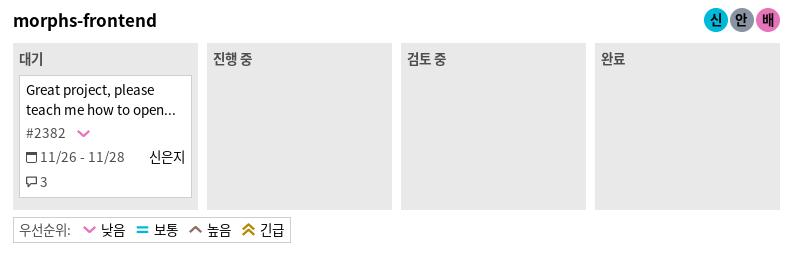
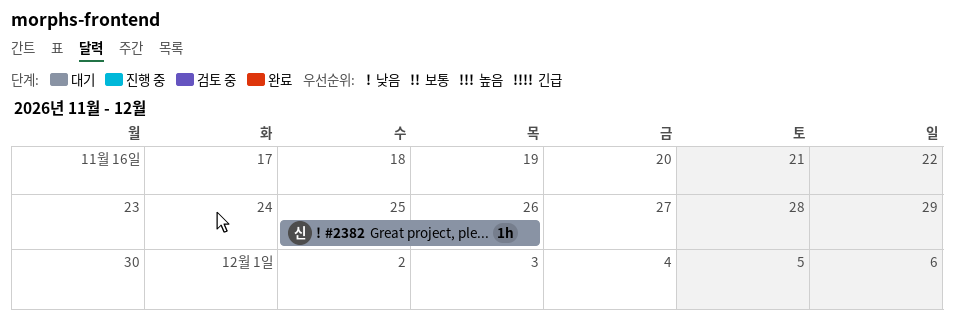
#2382, start: Nov 26 -> Nov 25
#2382, due: Nov 28 -> Nov 26

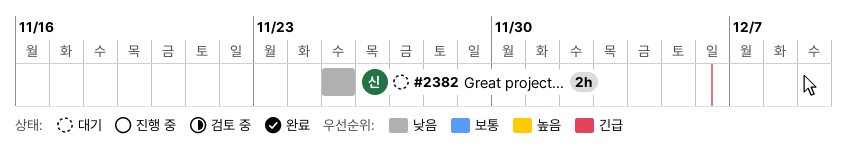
#2382, estimate: 1h -> 2h
#2382, due: Nov 26 -> Nov 25

